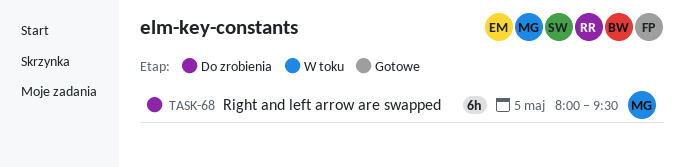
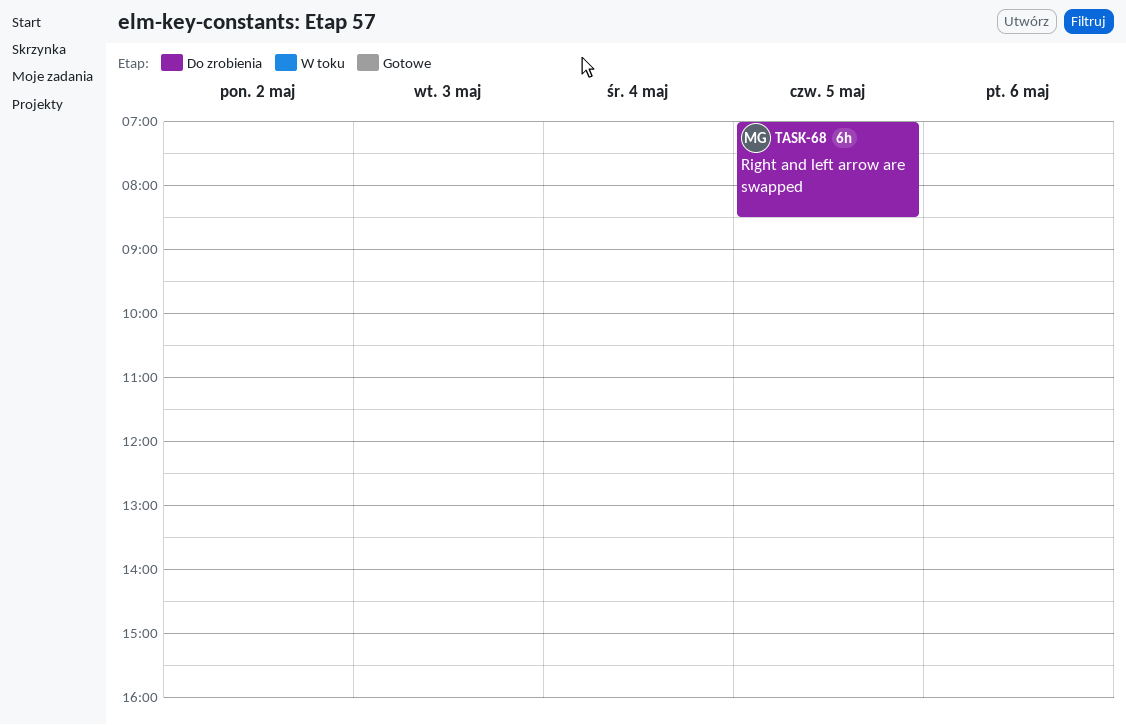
TASK-68, begins: 08:00 -> 07:00
TASK-68, ends: 09:30 -> 08:30

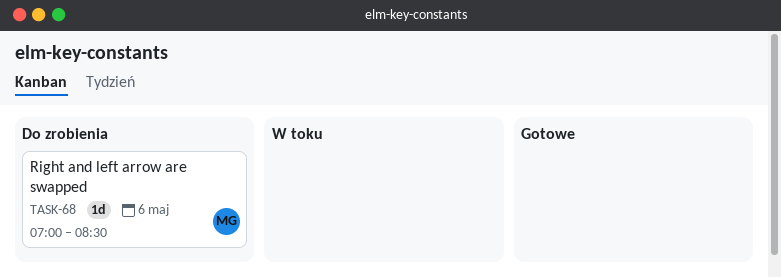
TASK-68, estimate: 6h -> 1d
TASK-68, day: May 5 -> May 6

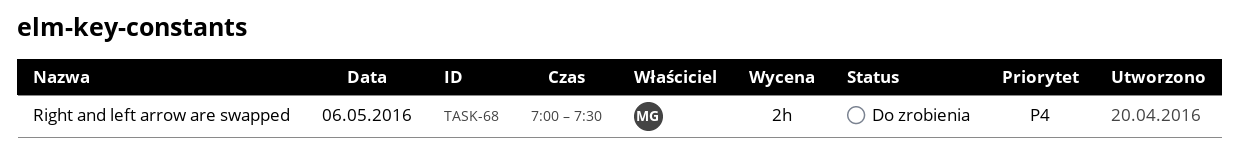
TASK-68, estimate: 1d -> 2h
TASK-68, ends: 08:30 -> 07:30

